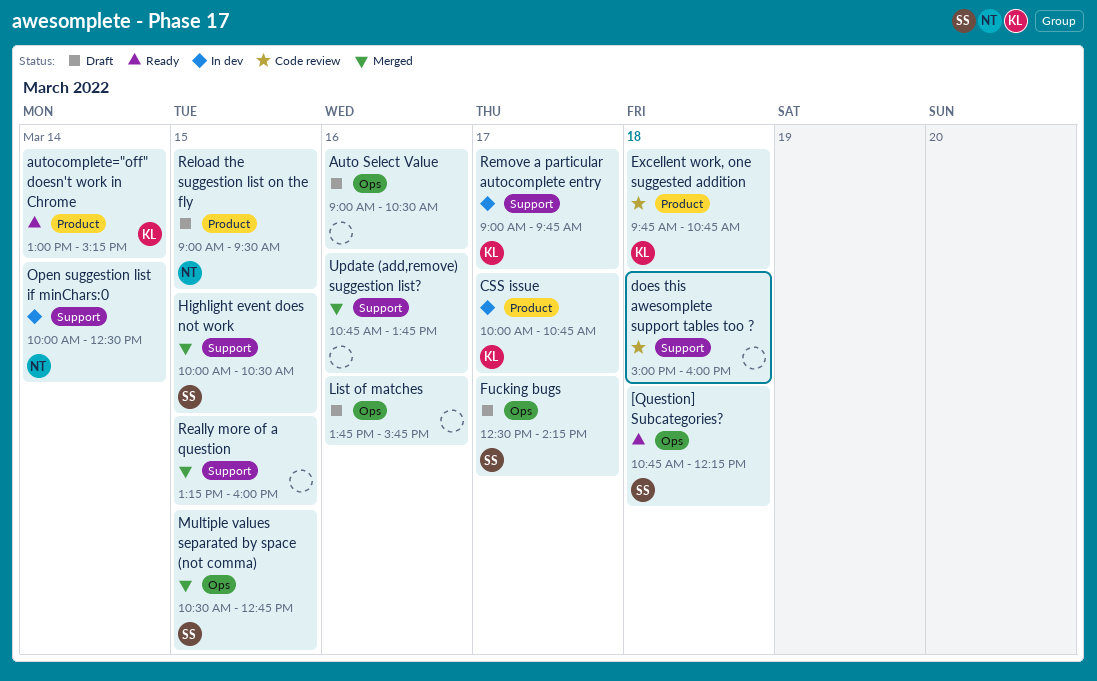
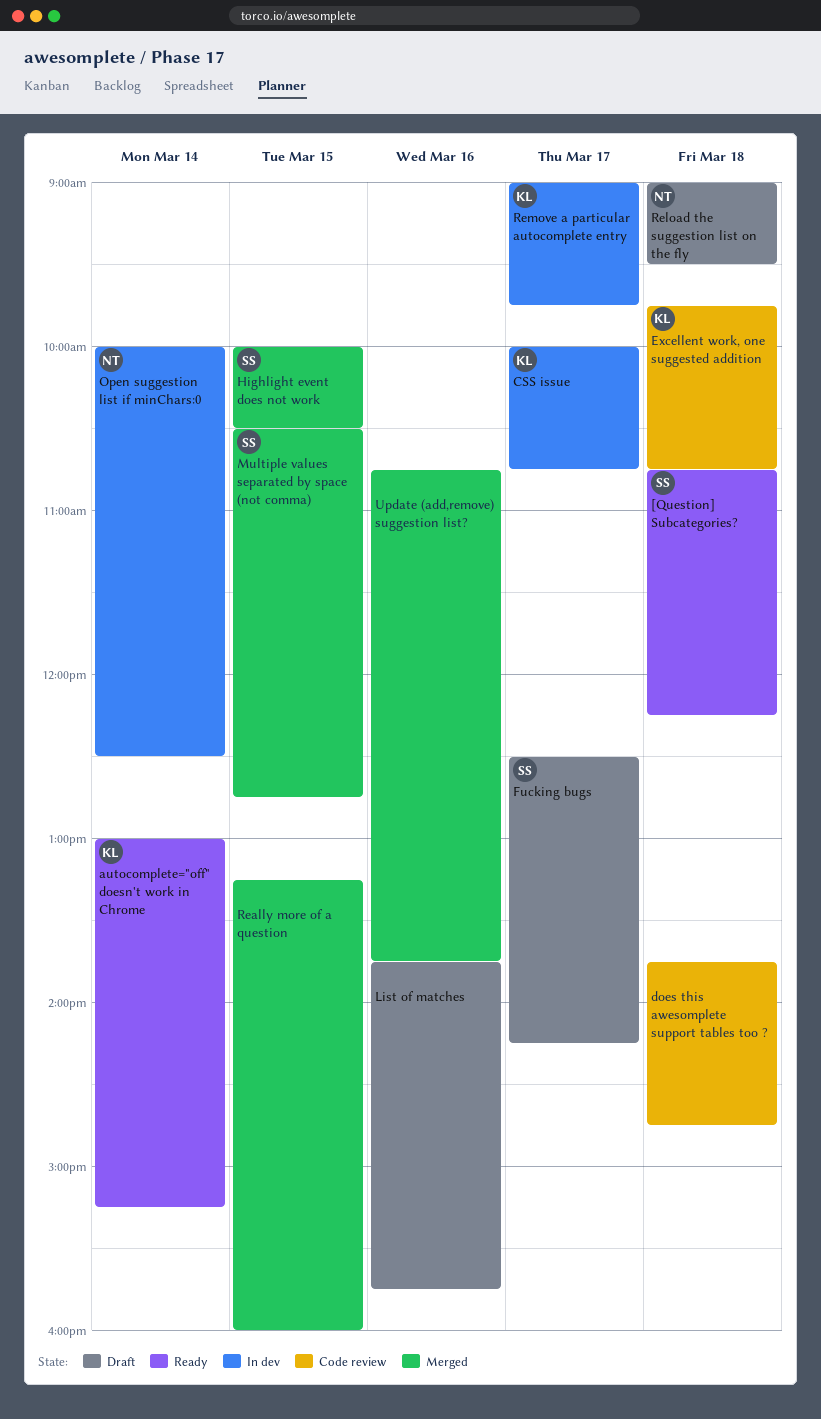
Auto Select Value: present -> none
does this awesomplete support tables too ?, begins: 15:00 -> 13:45
does this awesomplete support tables too ?, ends: 16:00 -> 14:45
Reload the suggestion list on the fly, day: Mar 15 -> Mar 18

